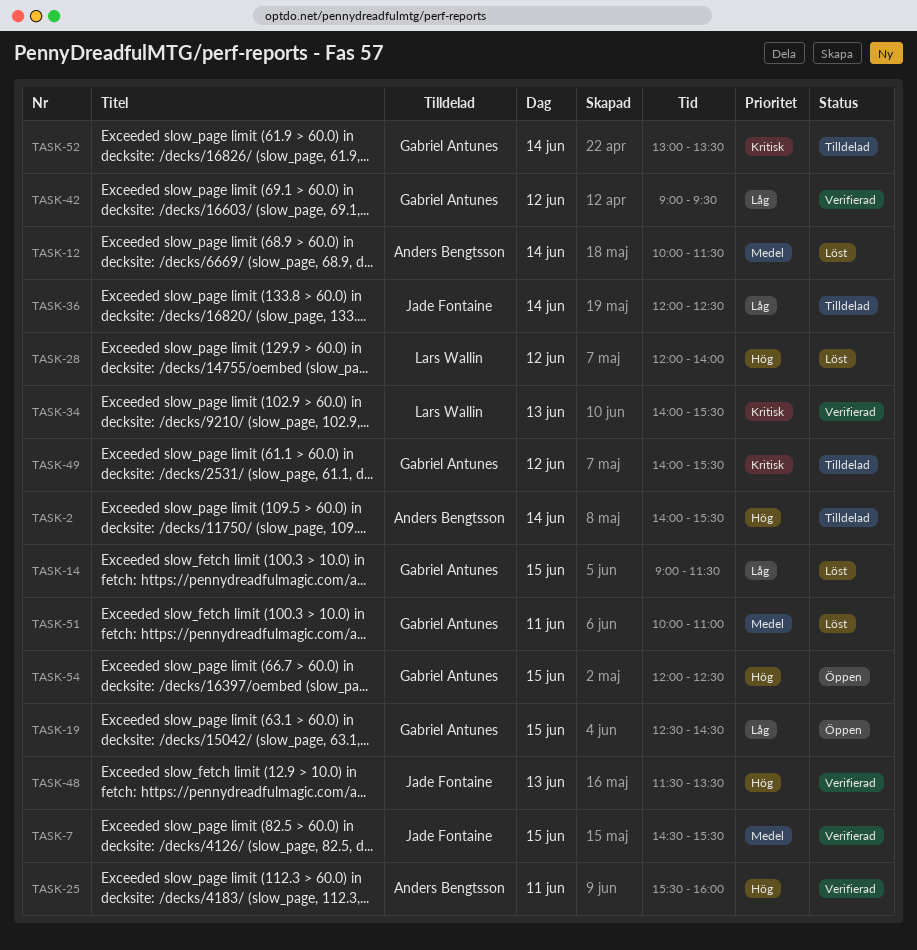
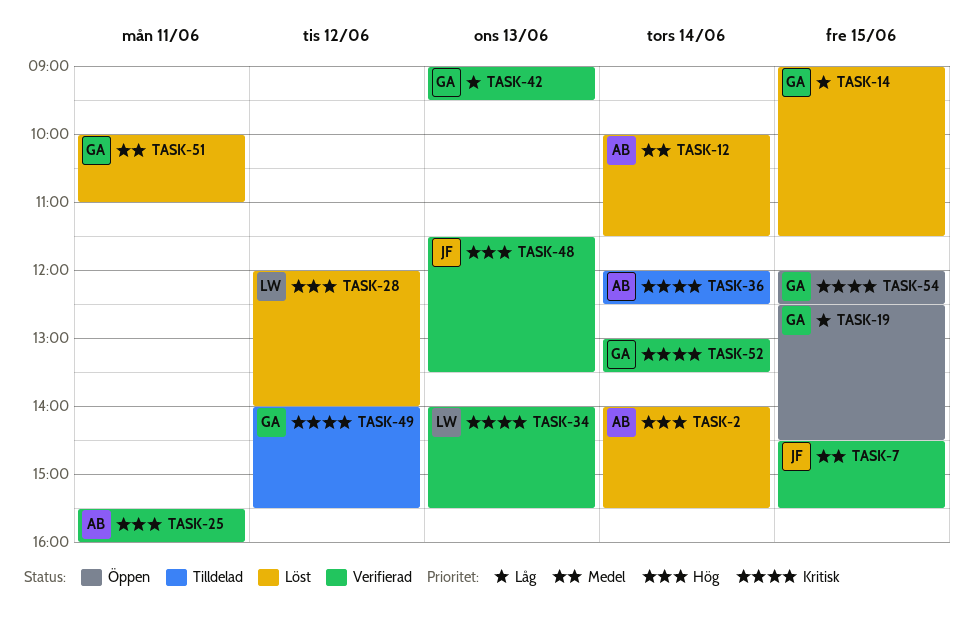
TASK-2, status: Tilldelad -> Löst
TASK-36, owner: Jade Fontaine -> Anders Bengtsson
TASK-36, priority: Låg -> Kritisk
TASK-42, day: Jun 12 -> Jun 13
TASK-52, status: Tilldelad -> Verifierad
TASK-54, priority: Hög -> Kritisk

